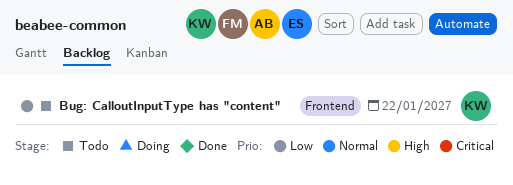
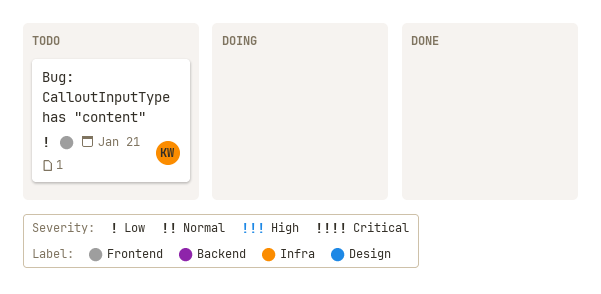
Bug: CalloutInputType has "content", due: Jan 22 -> Jan 21

